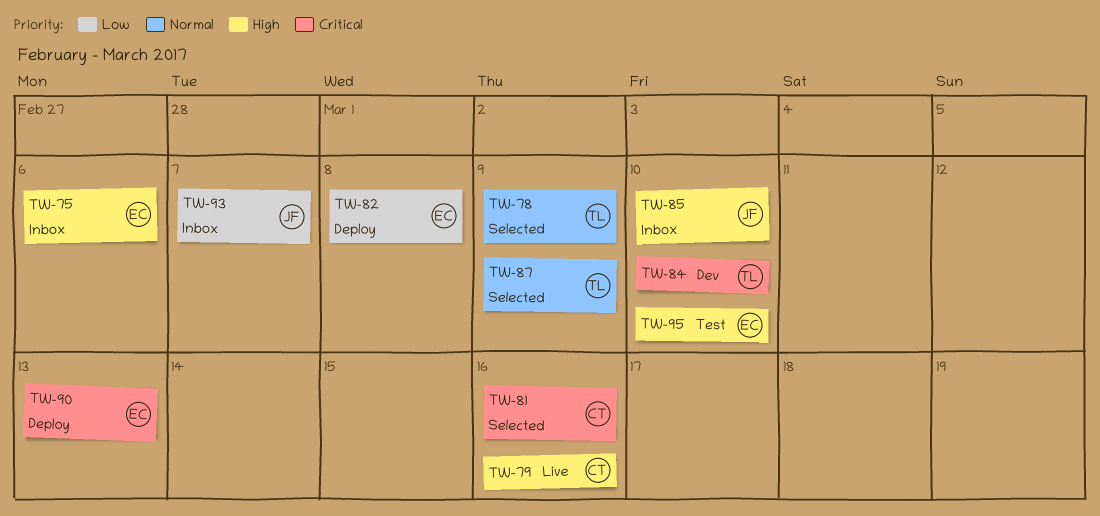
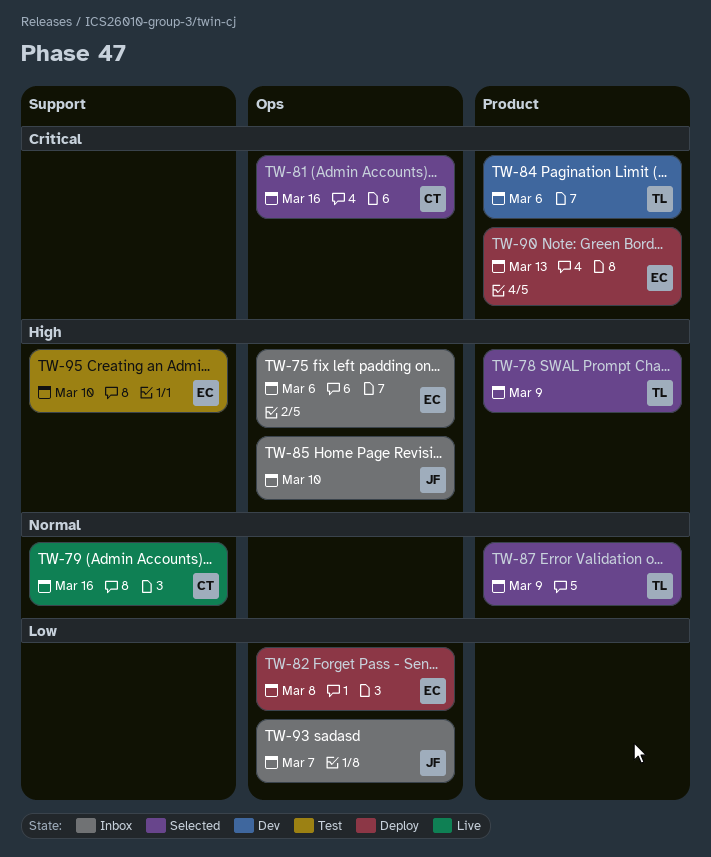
TW-78, priority: Normal -> High
TW-79, priority: High -> Normal
TW-84, due: Mar 10 -> Mar 6

